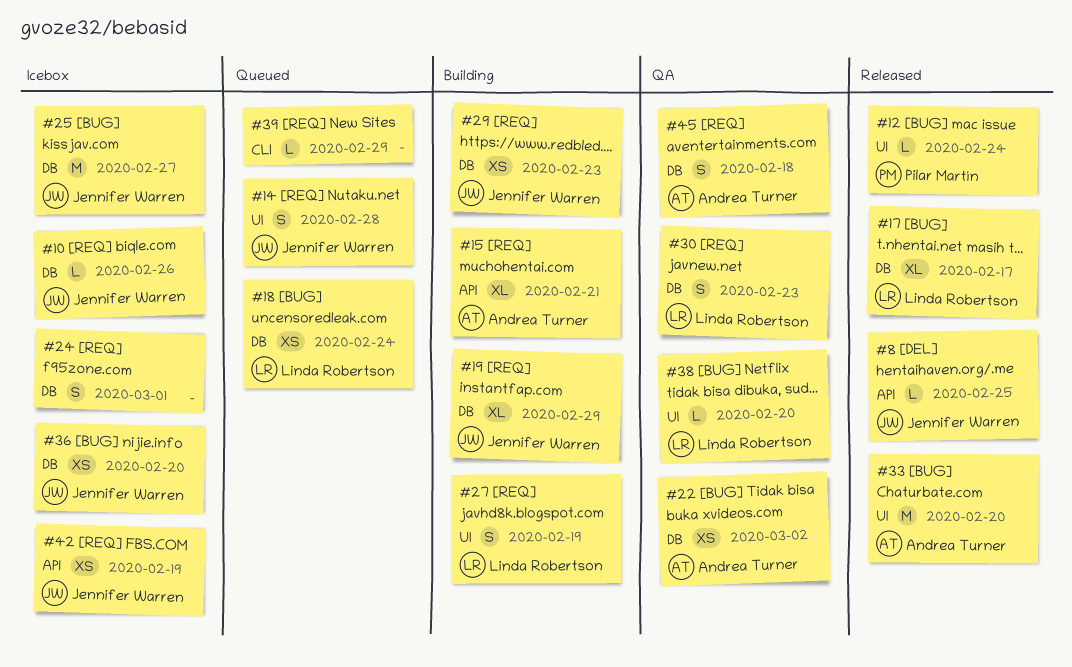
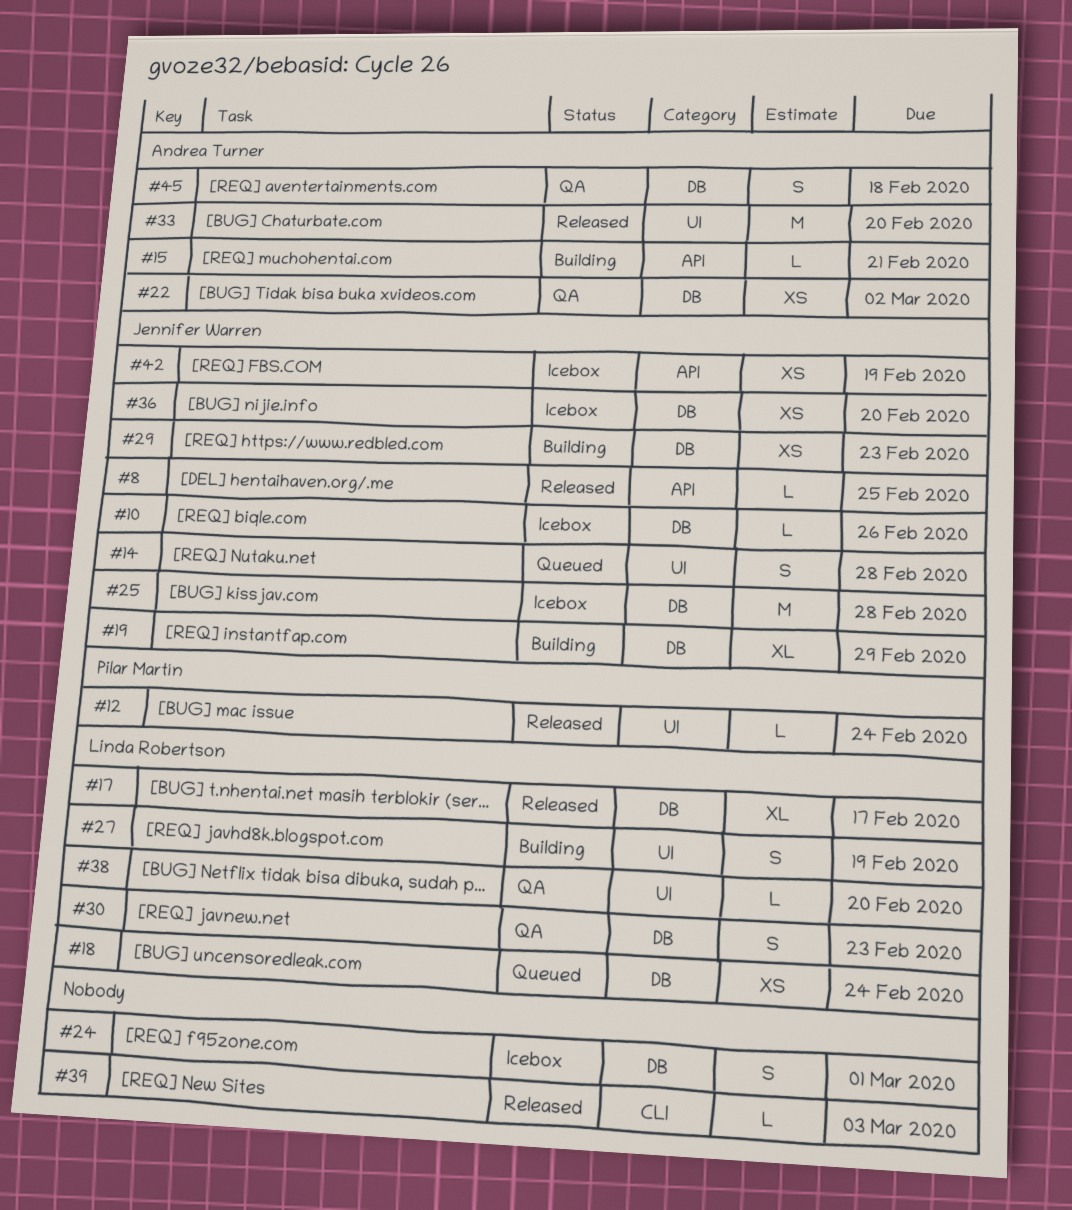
#15, estimate: XL -> L
#25, due: Feb 27 -> Feb 28
#39, status: Queued -> Released
#39, due: Feb 29 -> Mar 3

